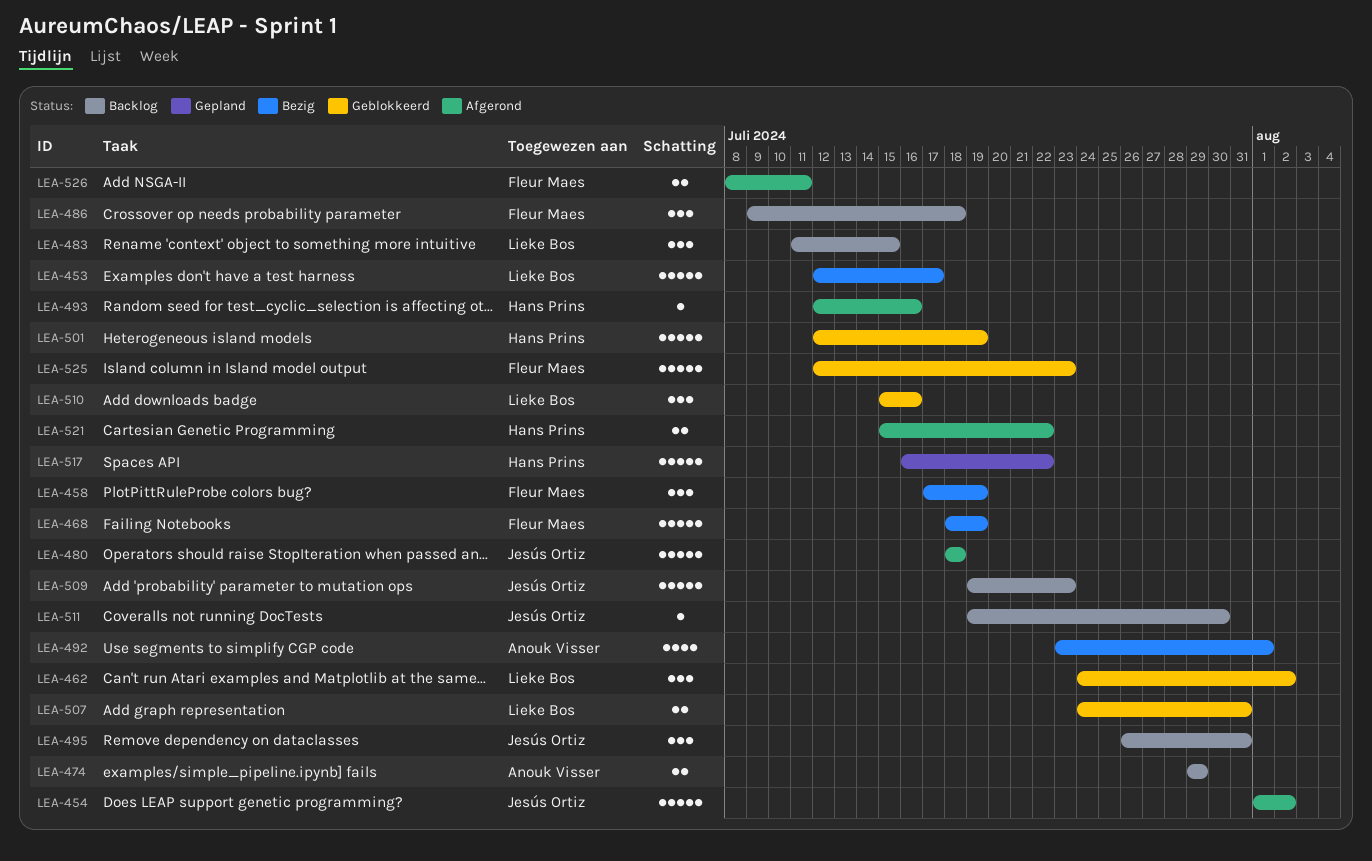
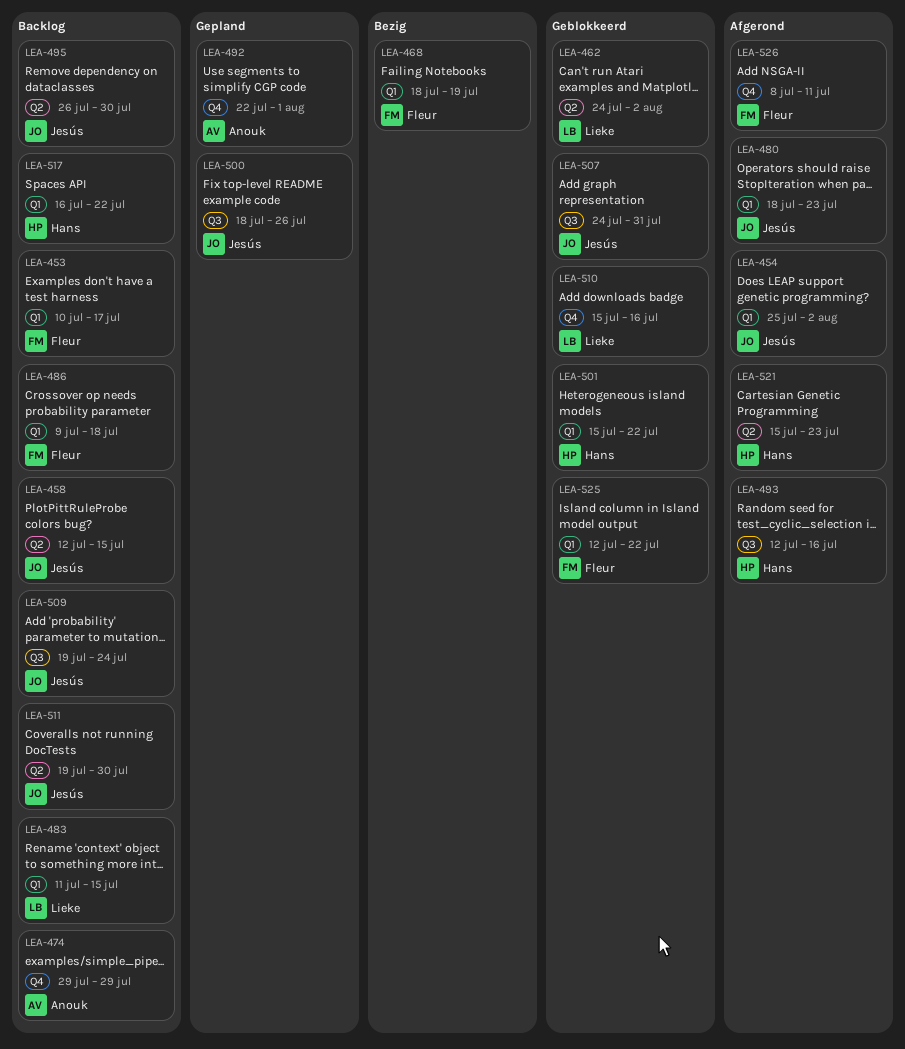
LEA-453, status: Bezig -> Backlog
LEA-453, owner: Lieke Bos -> Fleur Maes
LEA-453, start: Jul 12 -> Jul 10
LEA-454, start: Aug 1 -> Jul 25
LEA-458, status: Bezig -> Backlog
LEA-458, owner: Fleur Maes -> Jesús Ortiz
LEA-458, start: Jul 17 -> Jul 12
LEA-458, due: Jul 19 -> Jul 15
LEA-480, due: Jul 18 -> Jul 23
LEA-492, status: Bezig -> Gepland
LEA-492, start: Jul 23 -> Jul 22
LEA-495, due: Jul 31 -> Jul 30
LEA-500: none -> present
LEA-501, start: Jul 12 -> Jul 15
LEA-501, due: Jul 19 -> Jul 22
LEA-507, owner: Lieke Bos -> Jesús Ortiz
LEA-509, due: Jul 23 -> Jul 24
LEA-517, status: Gepland -> Backlog
LEA-521, due: Jul 22 -> Jul 23
LEA-525, due: Jul 23 -> Jul 22

